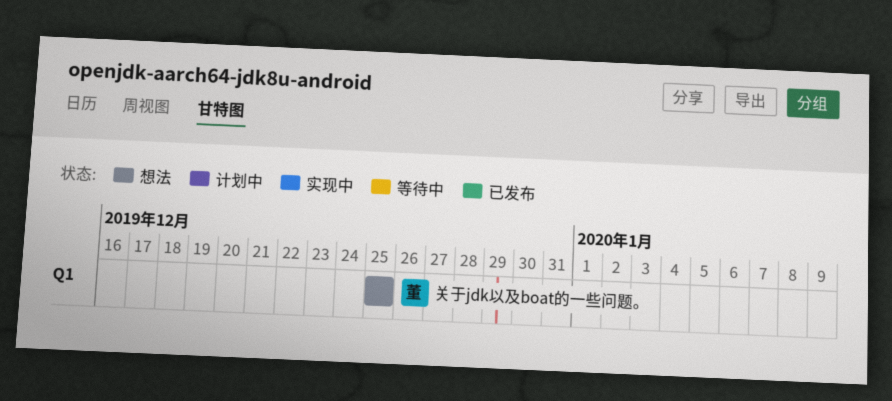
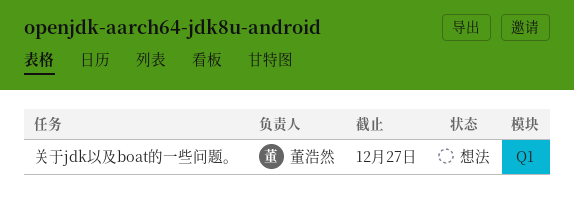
关于jdk以及boat的一些问题。, due: Dec 25 -> Dec 27

